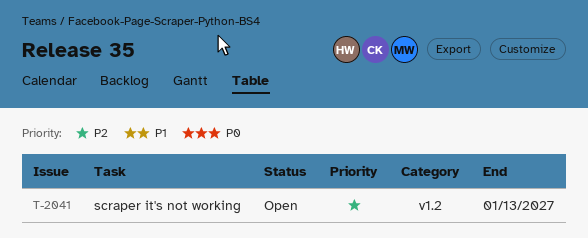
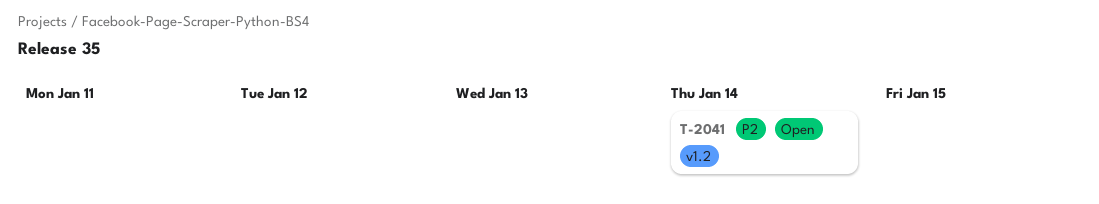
T-2041, due: Jan 13 -> Jan 14

